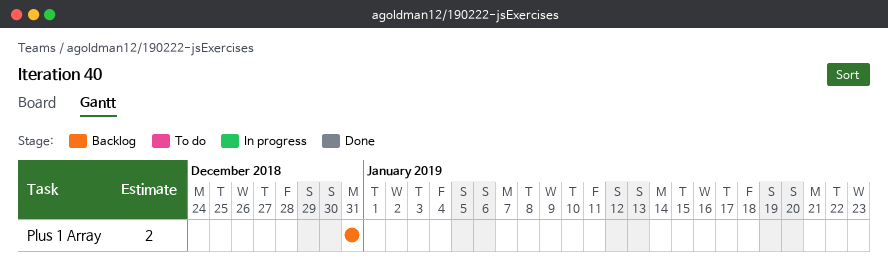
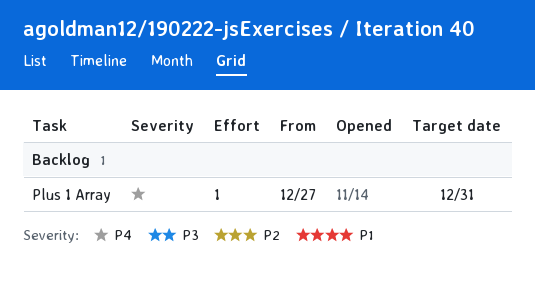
Plus 1 Array, estimate: 2 -> 1
Plus 1 Array, start: Dec 31 -> Dec 27

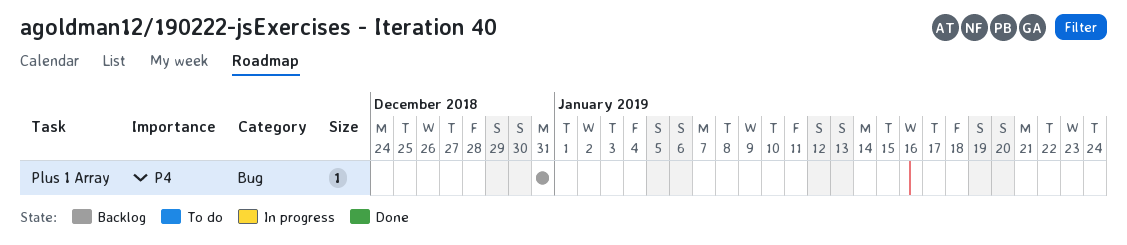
Plus 1 Array, start: Dec 27 -> Dec 31

